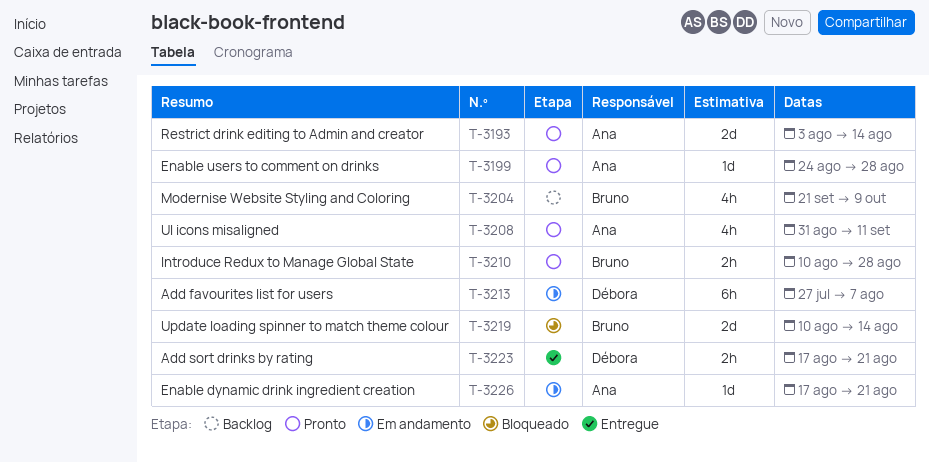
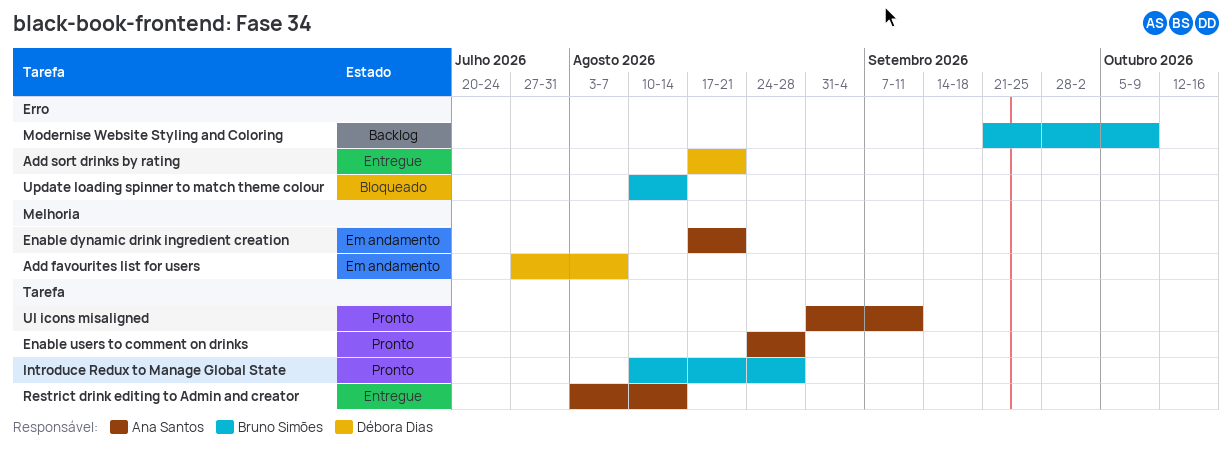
Restrict drink editing to Admin and creator, status: Pronto -> Entregue

